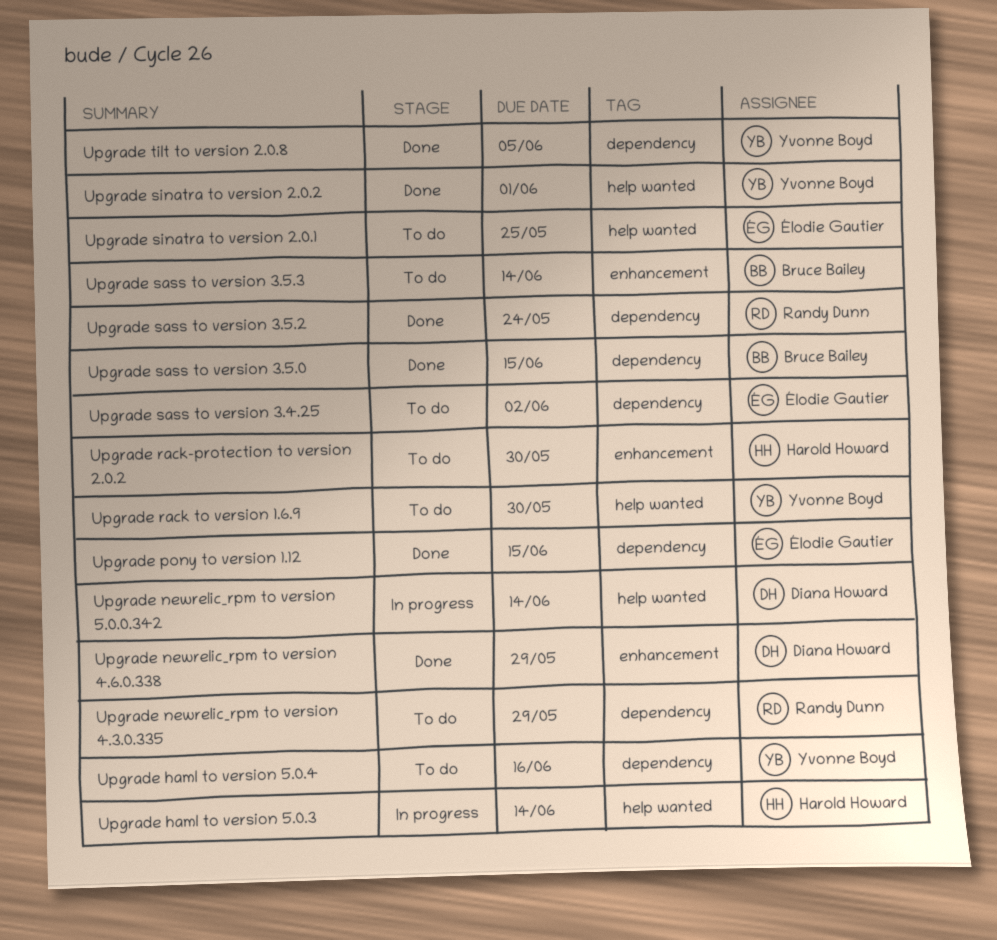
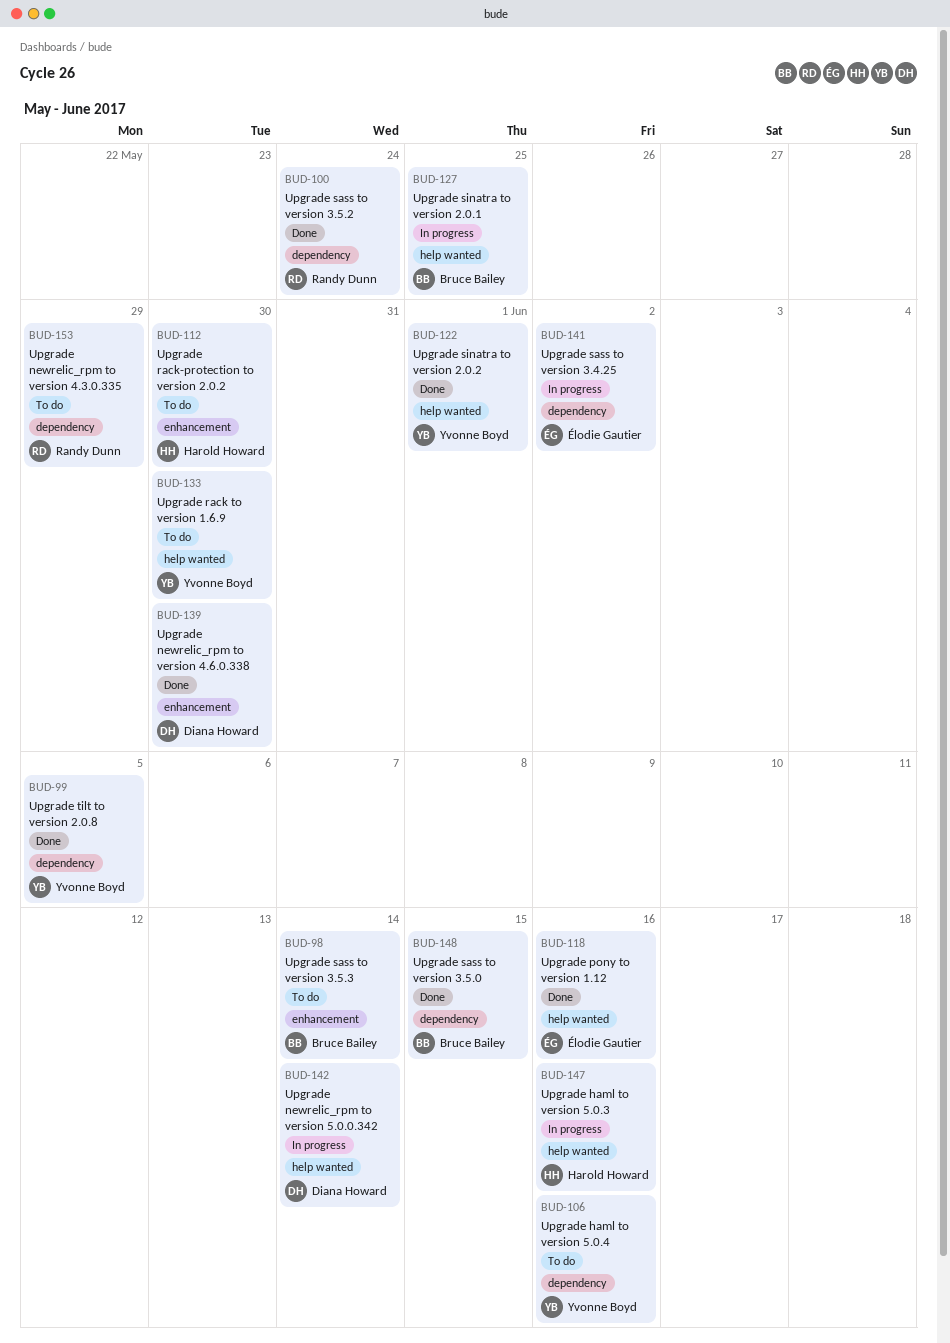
Upgrade haml to version 5.0.3, due: Jun 14 -> Jun 16
Upgrade newrelic_rpm to version 4.6.0.338, due: May 29 -> May 30
Upgrade pony to version 1.12, label: dependency -> help wanted
Upgrade pony to version 1.12, due: Jun 15 -> Jun 16
Upgrade sass to version 3.4.25, status: To do -> In progress
Upgrade sinatra to version 2.0.1, status: To do -> In progress
Upgrade sinatra to version 2.0.1, owner: Élodie Gautier -> Bruce Bailey

